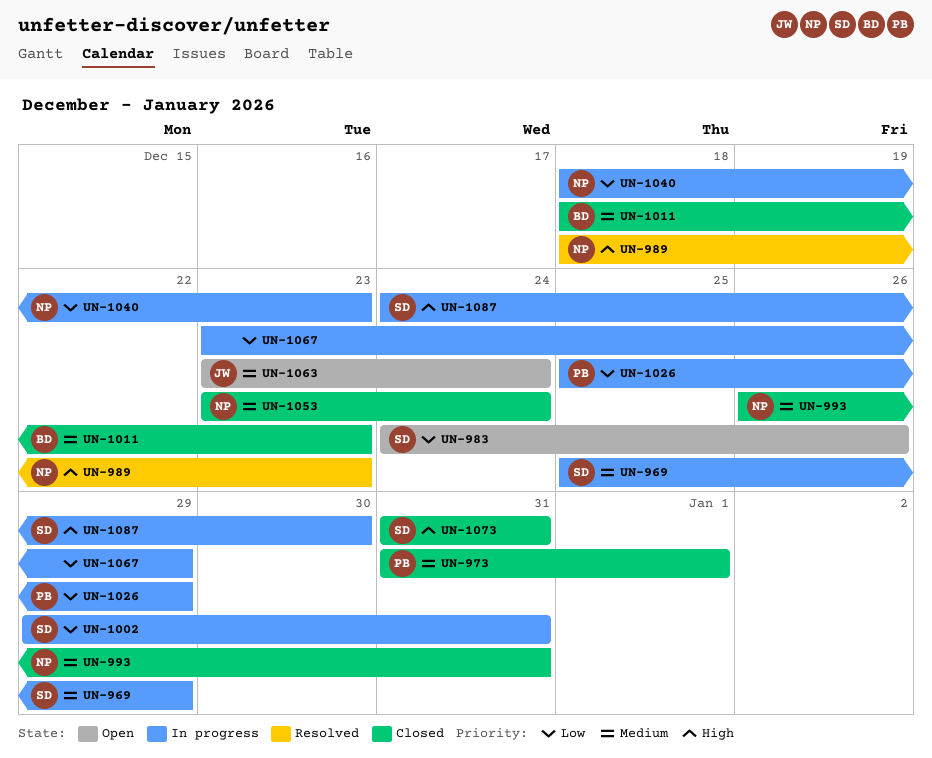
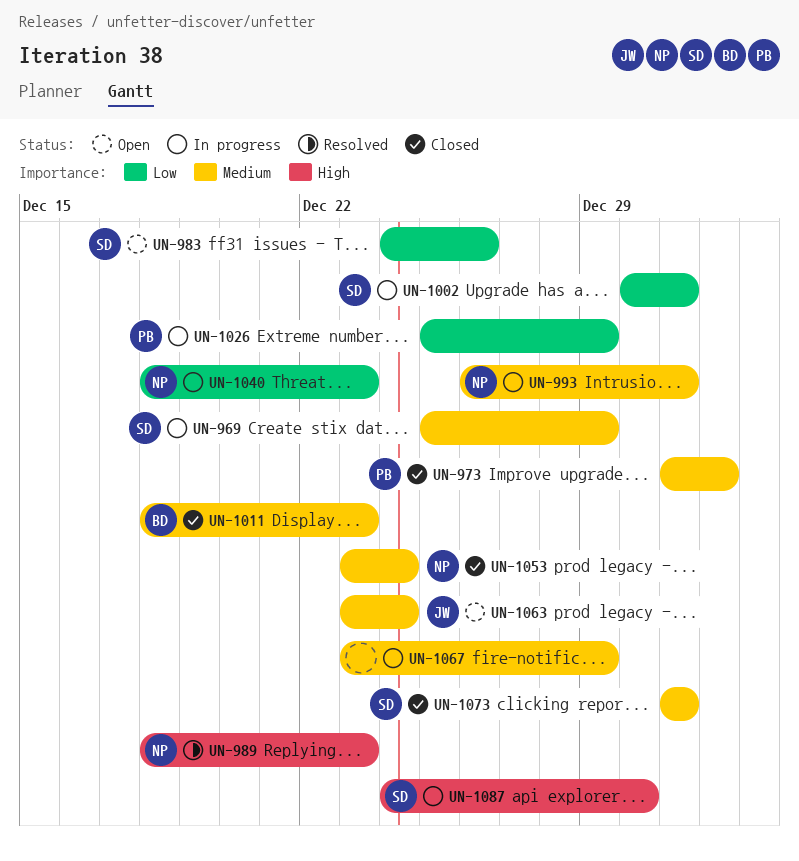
UN-993, status: Closed -> In progress
UN-1002, start: Dec 29 -> Dec 30
UN-1067, priority: Low -> Medium
UN-1073, priority: High -> Medium

